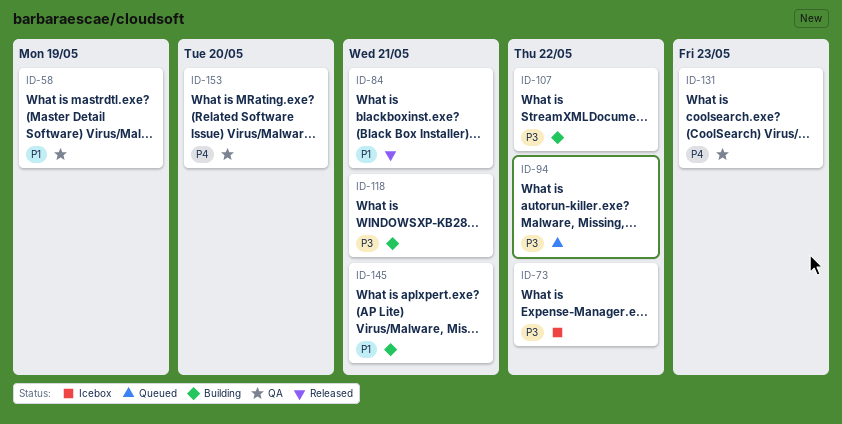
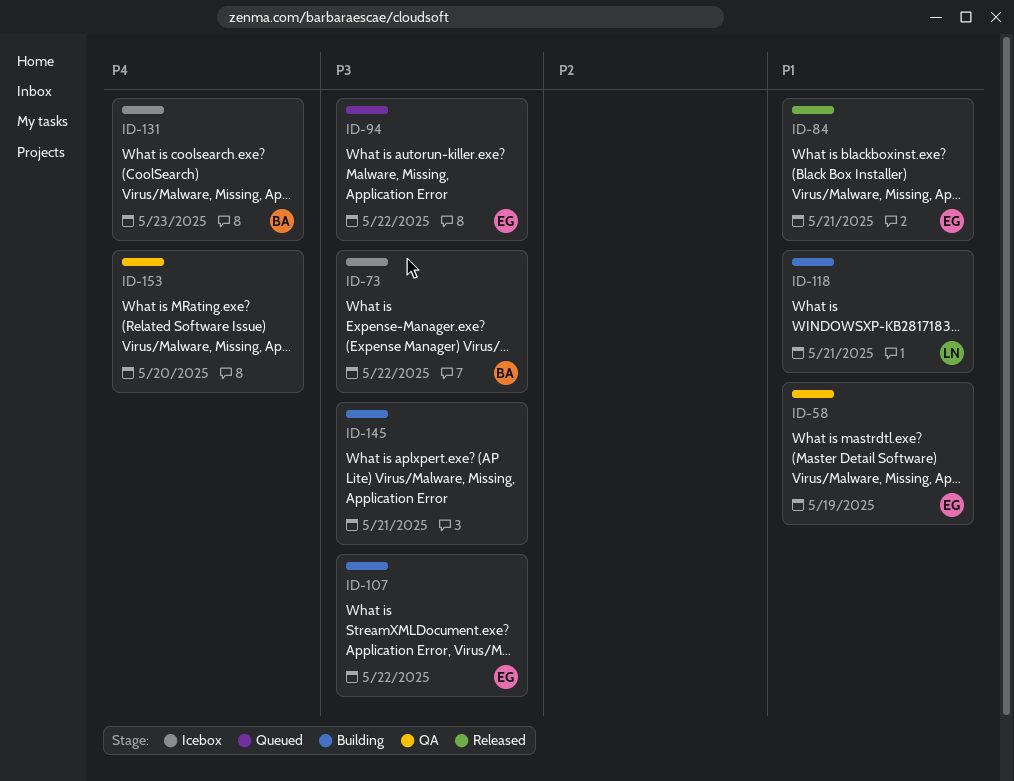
ID-118, priority: P3 -> P1
ID-131, status: QA -> Icebox
ID-145, priority: P1 -> P3

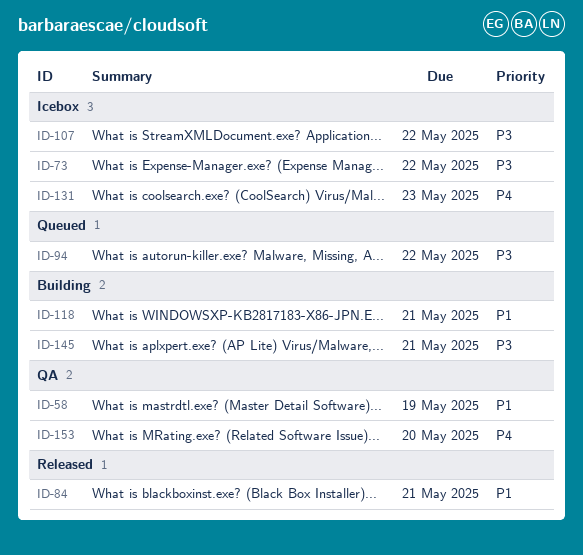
ID-107, status: Building -> Icebox

